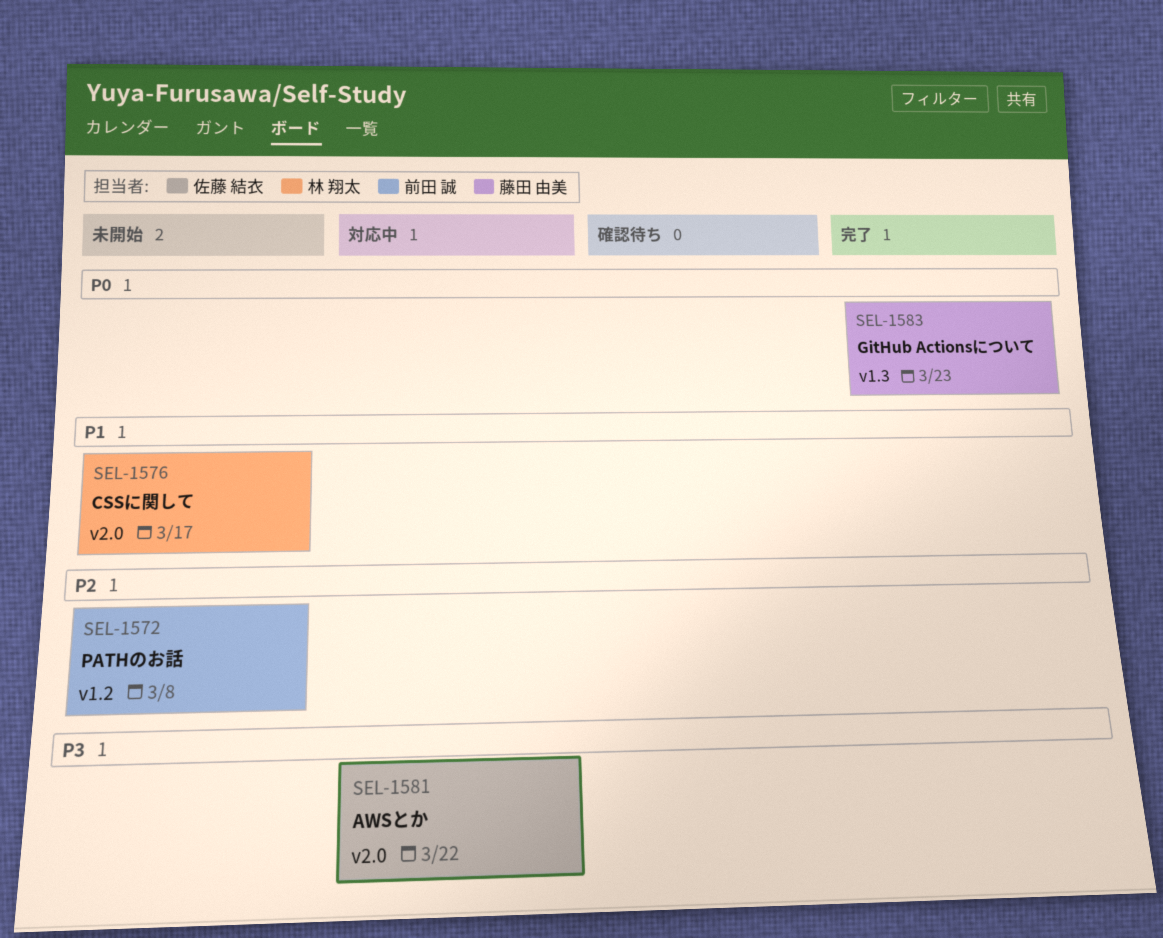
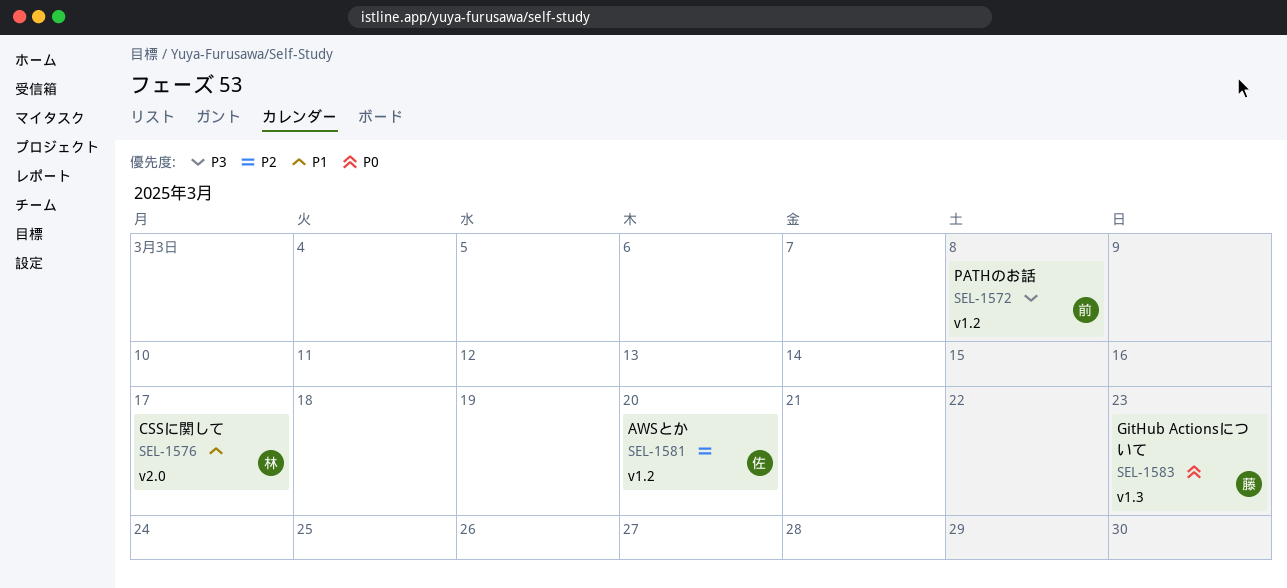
SEL-1572, priority: P2 -> P3
SEL-1581, priority: P3 -> P2
SEL-1581, label: v2.0 -> v1.2
SEL-1581, due: Mar 22 -> Mar 20

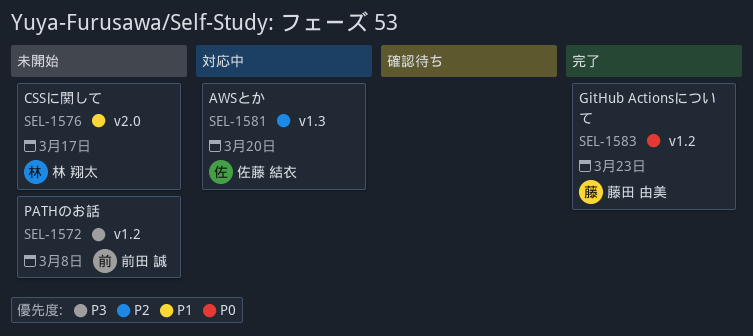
SEL-1581, label: v1.2 -> v1.3
SEL-1583, label: v1.3 -> v1.2

